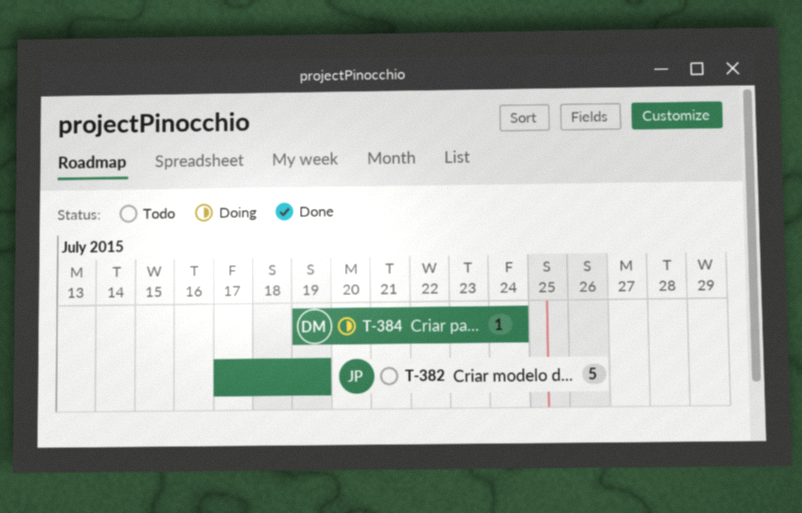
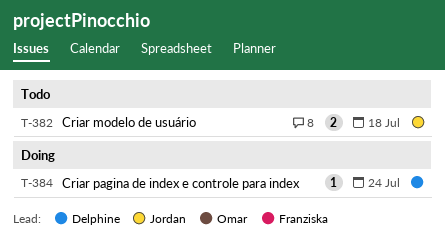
T-382, estimate: 5 -> 2
T-382, due: Jul 19 -> Jul 18

